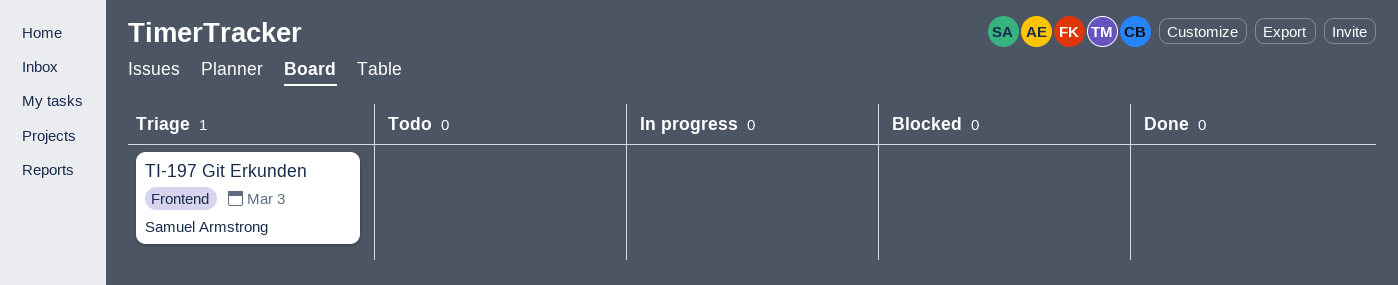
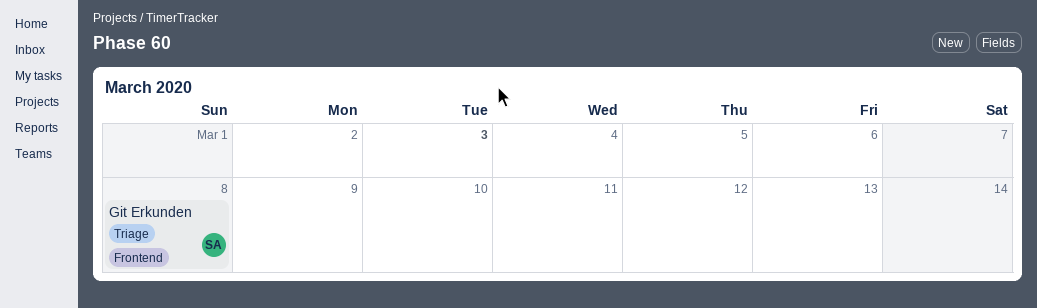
Git Erkunden, due: Mar 3 -> Mar 8

